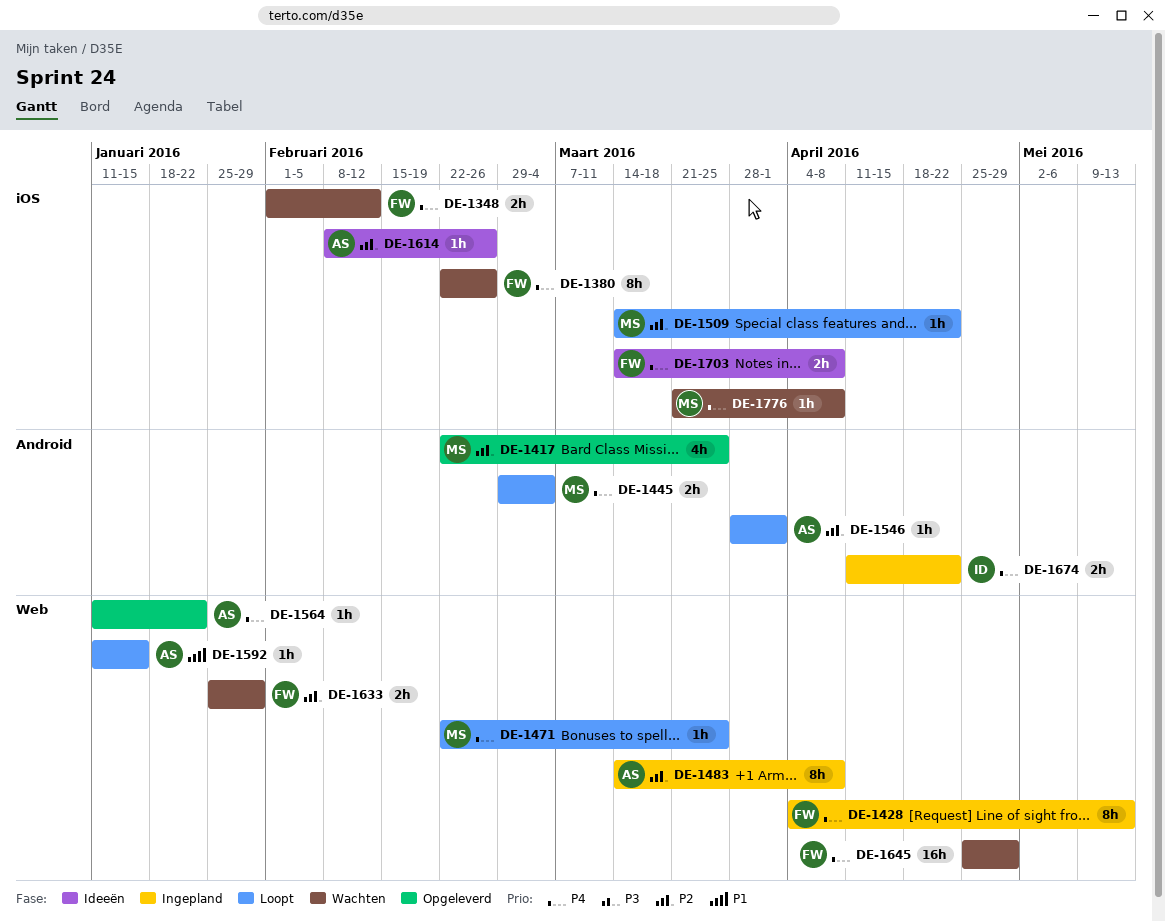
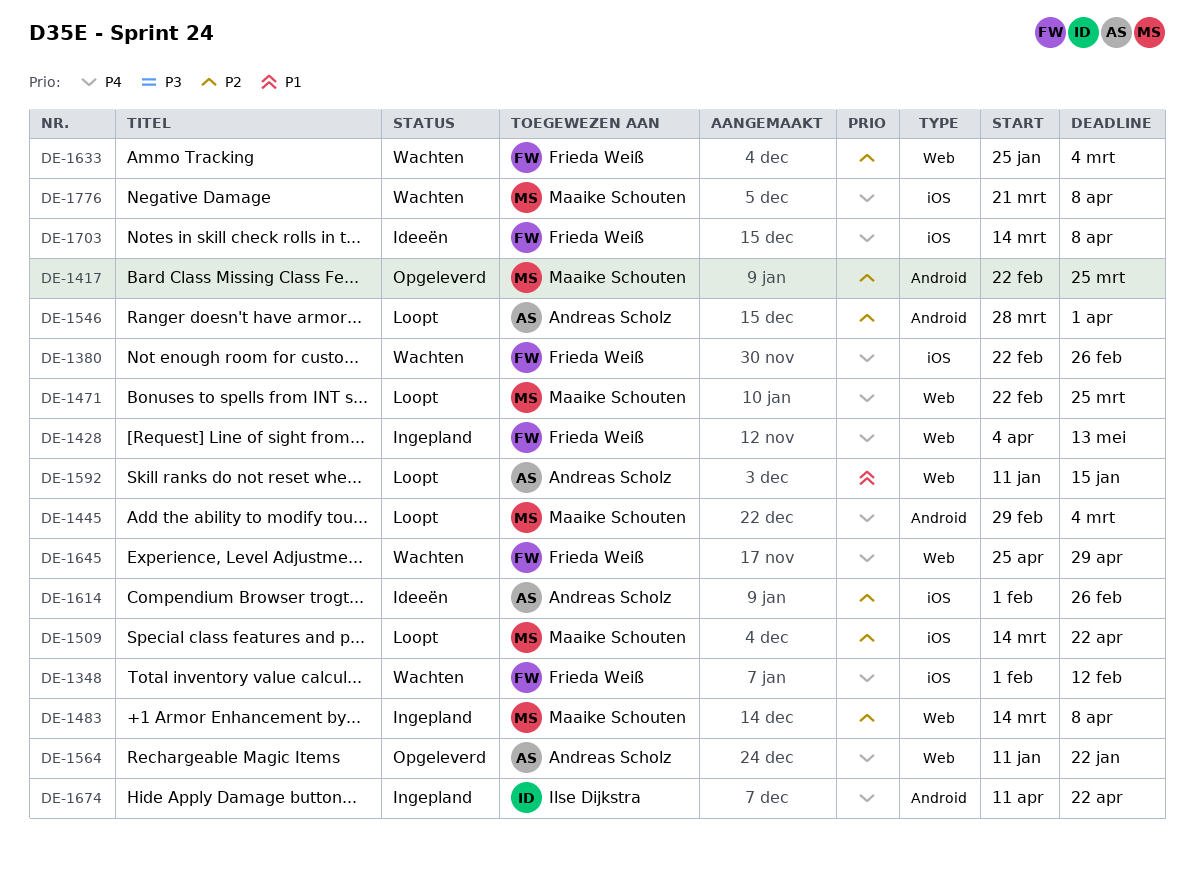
DE-1483, owner: Andreas Scholz -> Maaike Schouten
DE-1614, start: Feb 8 -> Feb 1
DE-1633, due: Jan 29 -> Mar 4

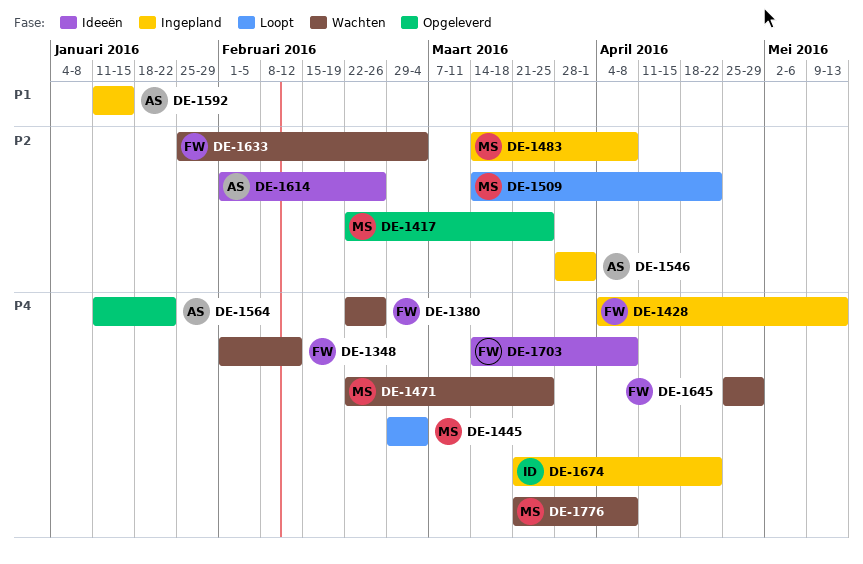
DE-1471, status: Loopt -> Wachten
DE-1546, status: Loopt -> Ingepland
DE-1592, status: Loopt -> Ingepland
DE-1674, start: Apr 11 -> Mar 21

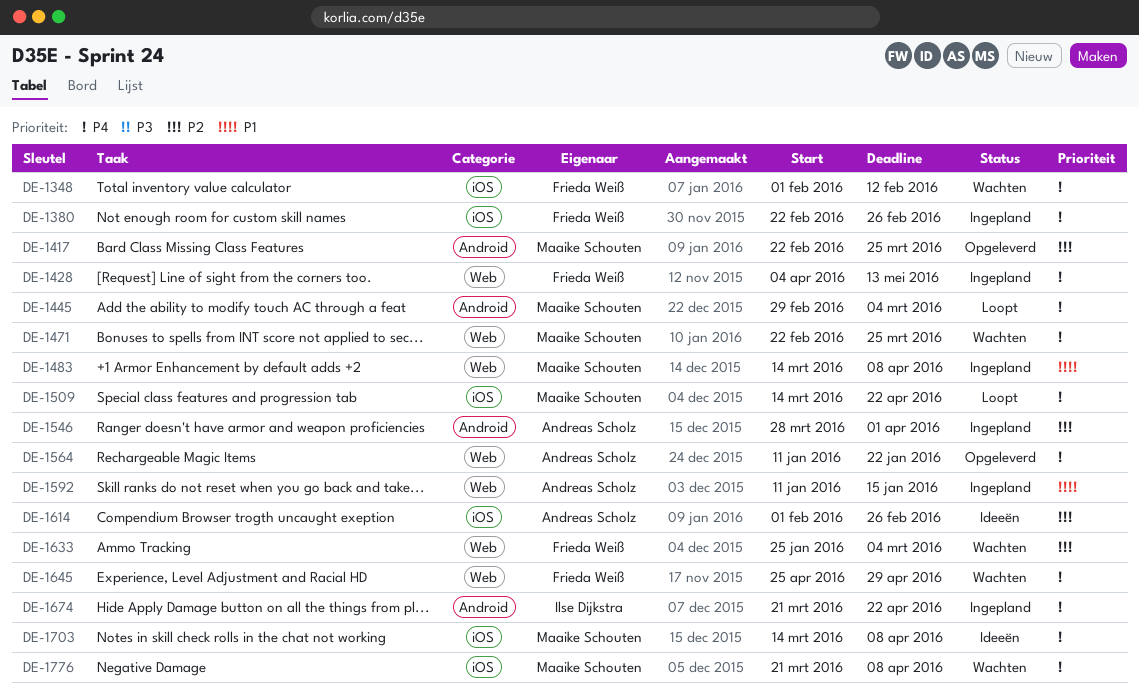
DE-1380, status: Wachten -> Ingepland
DE-1483, priority: P2 -> P1
DE-1509, priority: P2 -> P4
DE-1703, owner: Frieda Weiß -> Maaike Schouten

